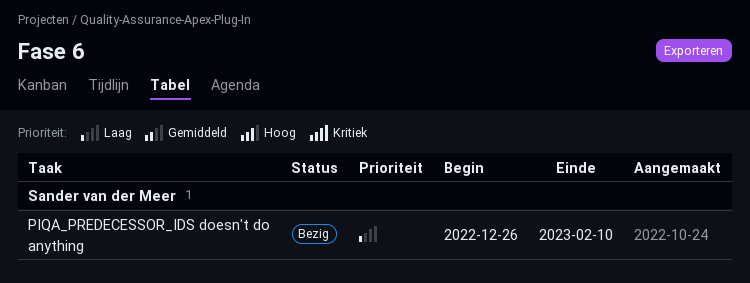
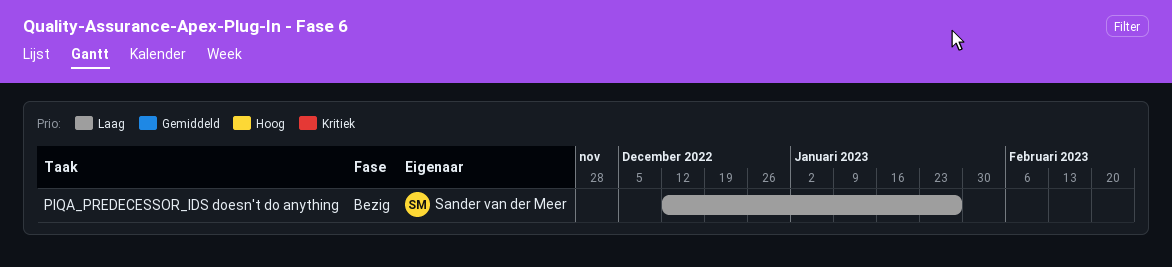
PIQA_PREDECESSOR_IDS doesn't do anything, start: Dec 26 -> Dec 12
PIQA_PREDECESSOR_IDS doesn't do anything, due: Feb 10 -> Jan 27

